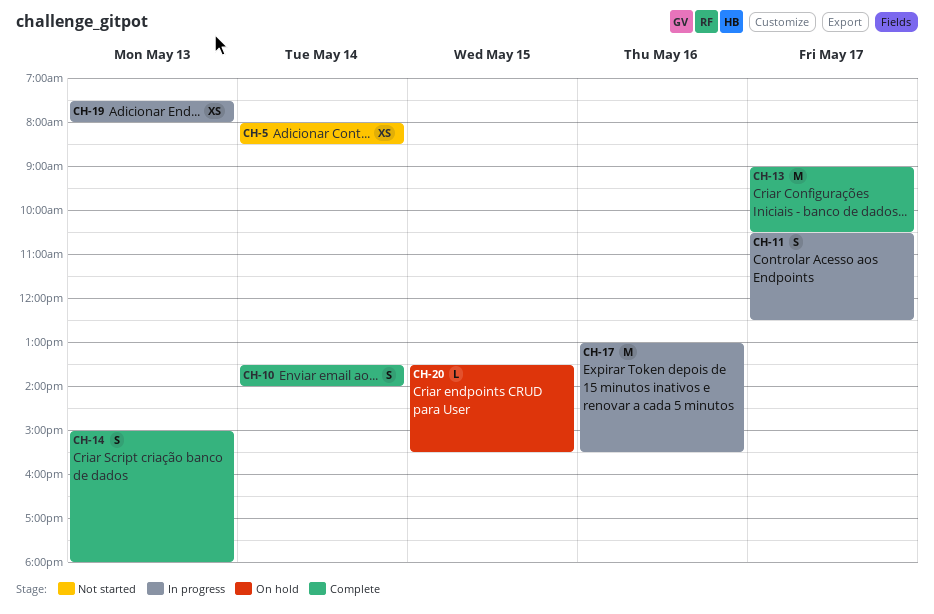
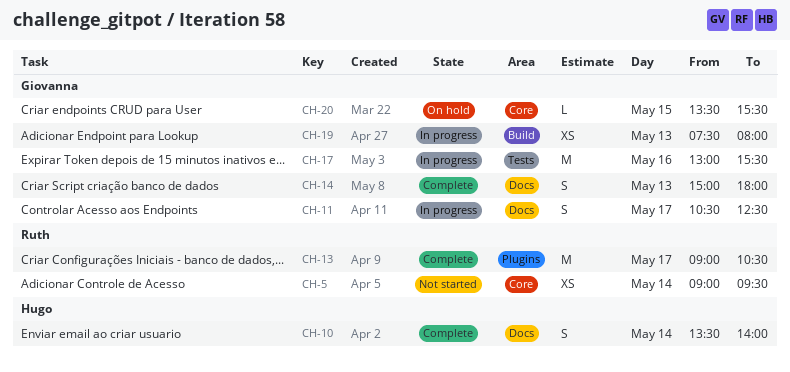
CH-5, begins: 08:00 -> 09:00
CH-5, ends: 08:30 -> 09:30

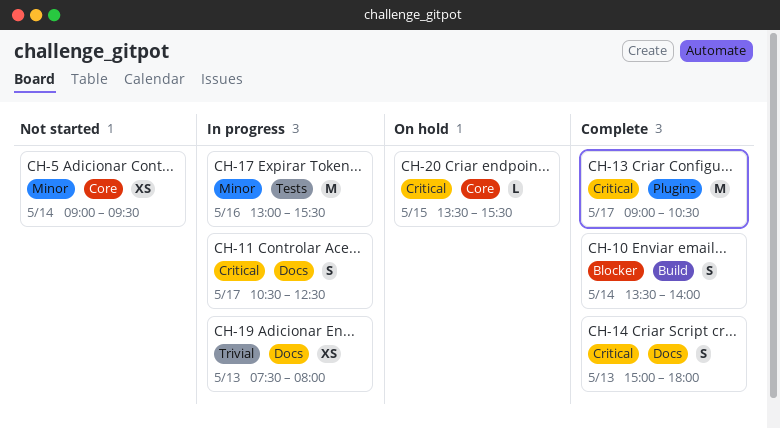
CH-10, label: Docs -> Build
CH-19, label: Build -> Docs

